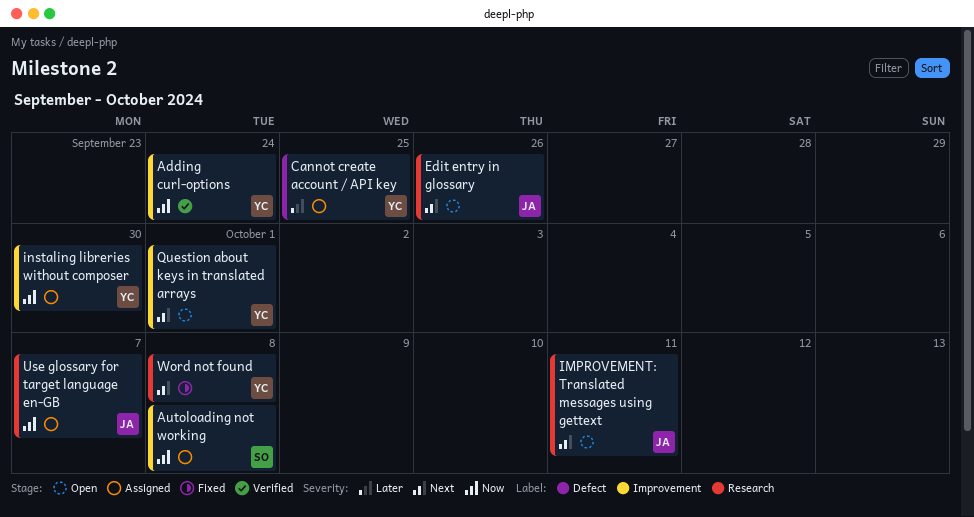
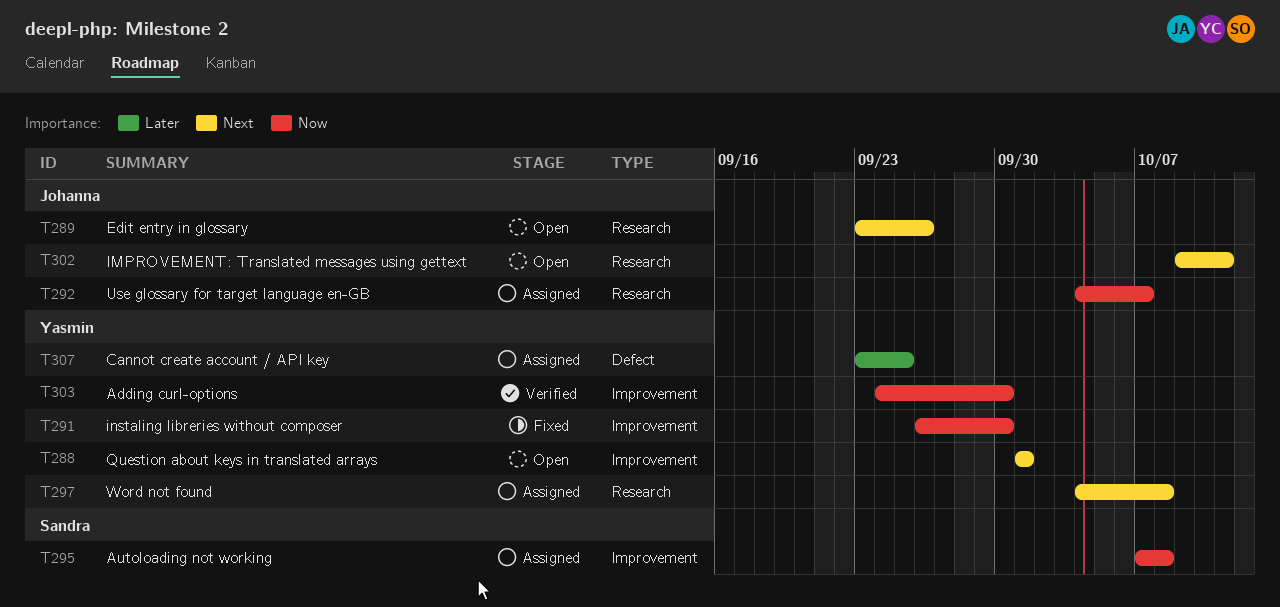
Adding curl-options, due: Sep 24 -> Sep 30
instaling libreries without composer, status: Assigned -> Fixed
Word not found, status: Fixed -> Assigned

